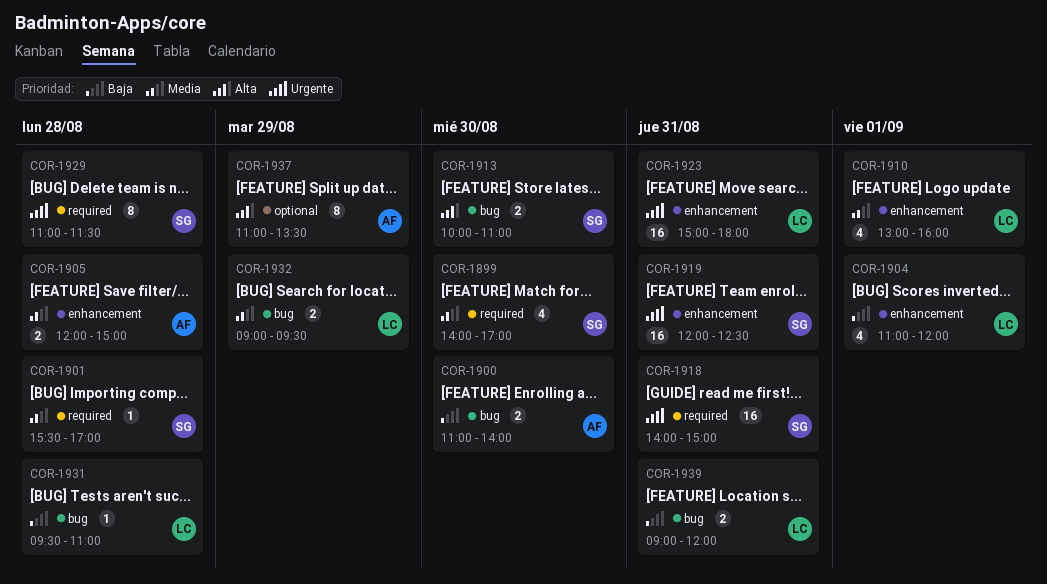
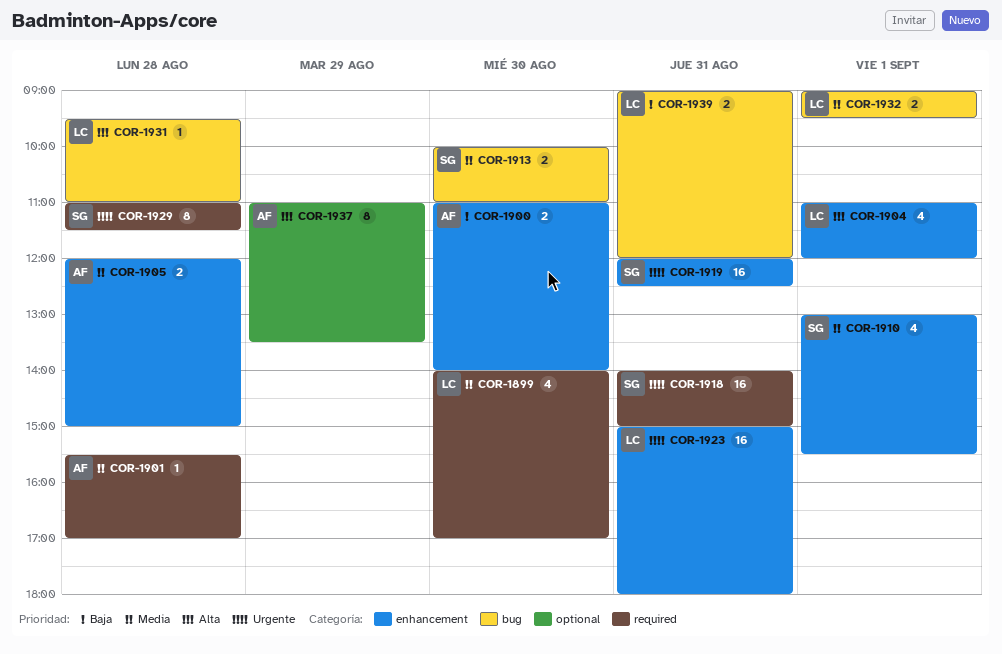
COR-1899, owner: SG -> LC
COR-1900, label: bug -> enhancement
COR-1901, owner: SG -> AF
COR-1904, priority: Baja -> Alta
COR-1910, owner: LC -> SG
COR-1910, ends: 16:00 -> 15:30
COR-1913, priority: Alta -> Media
COR-1931, priority: Baja -> Alta
COR-1932, day: Aug 29 -> Sep 1

